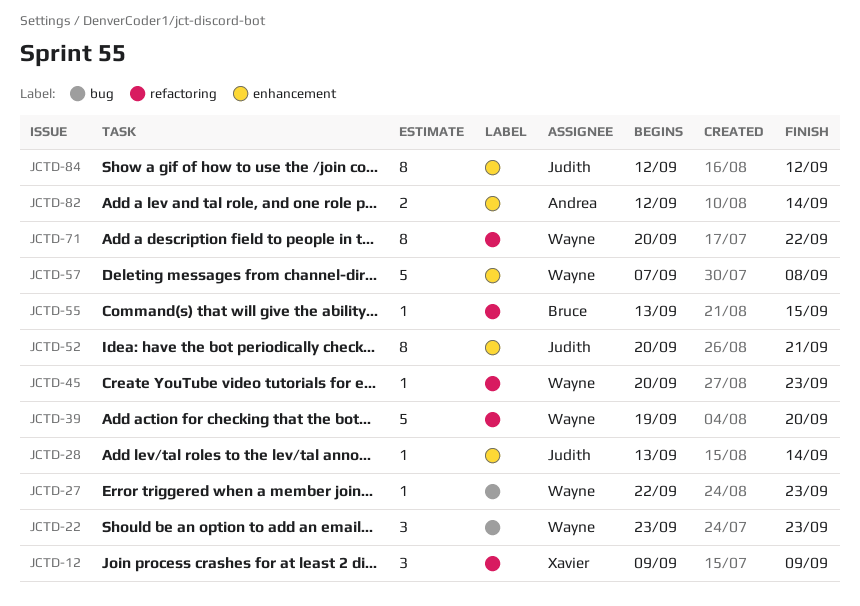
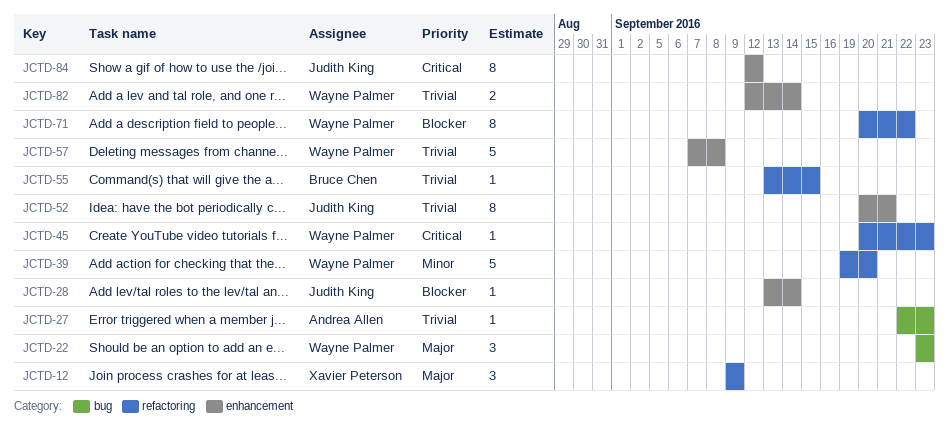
JCTD-27, owner: Wayne Palmer -> Andrea Allen
JCTD-82, owner: Andrea Allen -> Wayne Palmer

